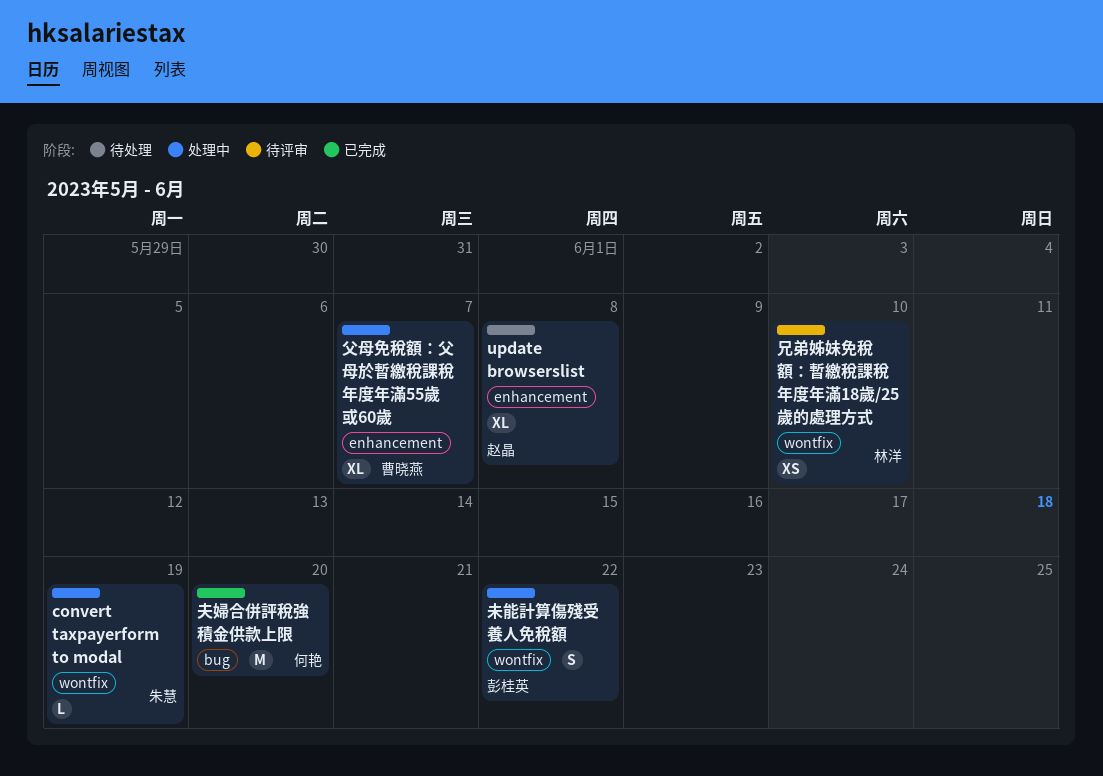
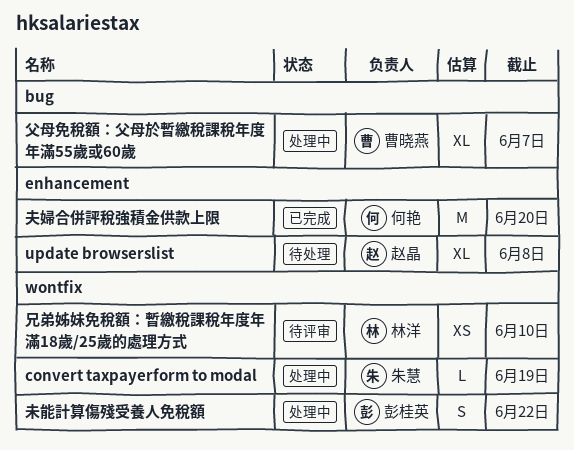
夫婦合併評稅強積金供款上限, label: bug -> enhancement
父母免稅額：父母於暫繳稅課稅年度年滿55歲或60歲, label: enhancement -> bug

